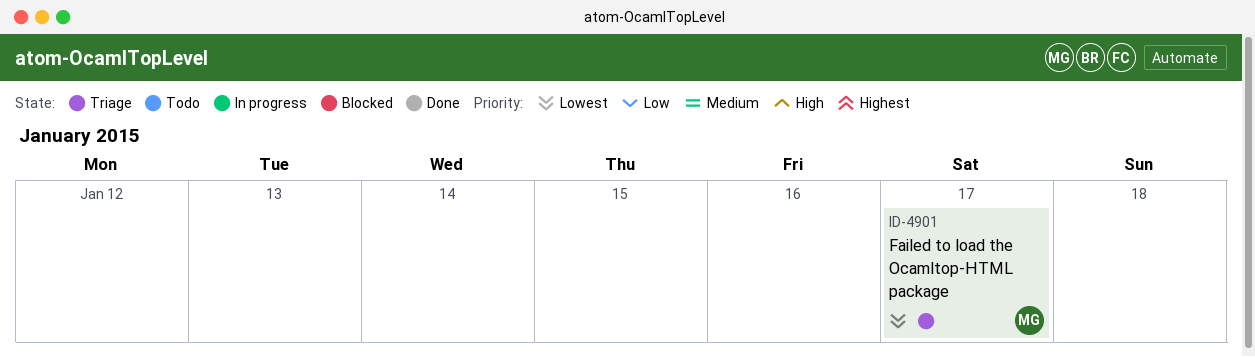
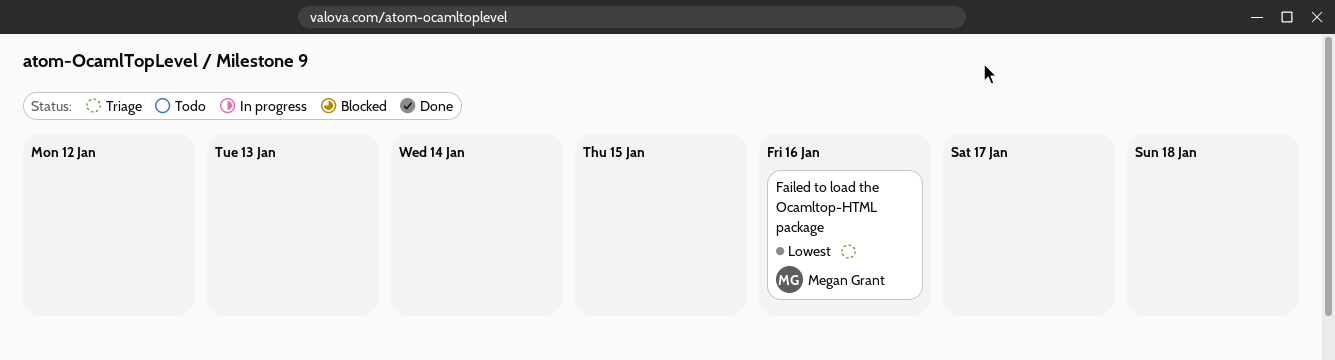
Failed to load the Ocamltop-HTML package, due: Jan 17 -> Jan 16

